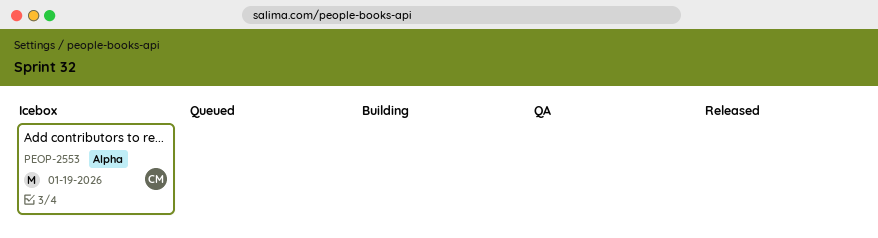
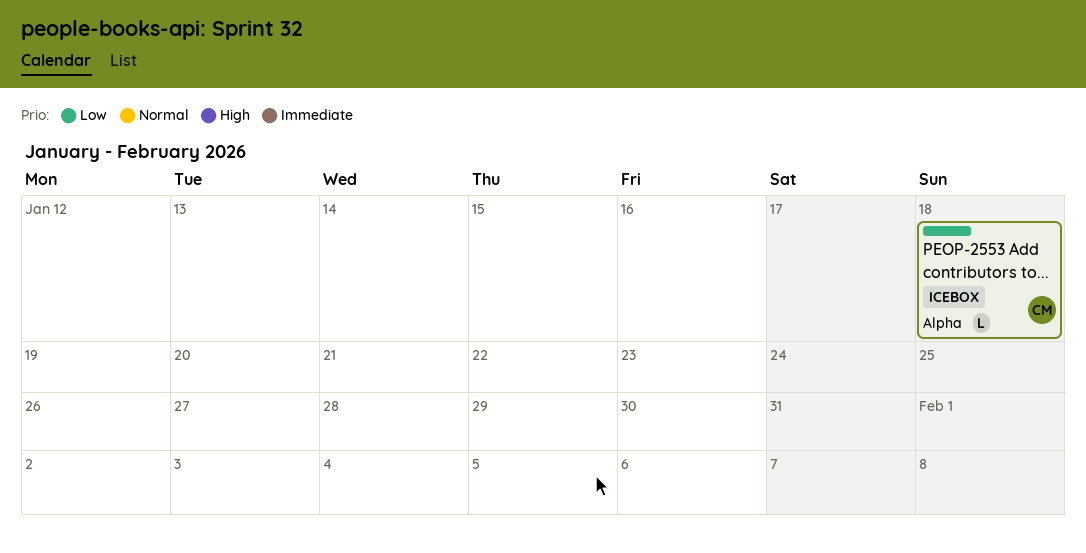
PEOP-2553, estimate: M -> L
PEOP-2553, due: Jan 19 -> Jan 18

